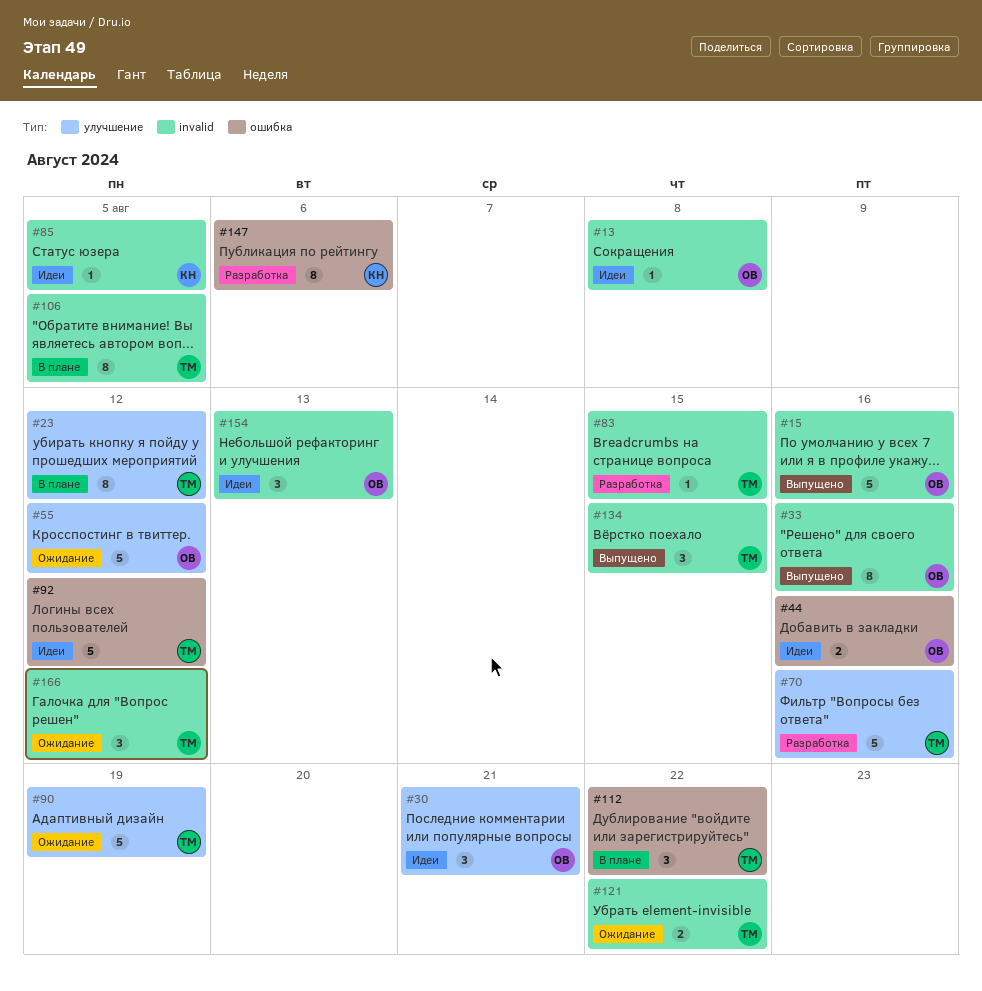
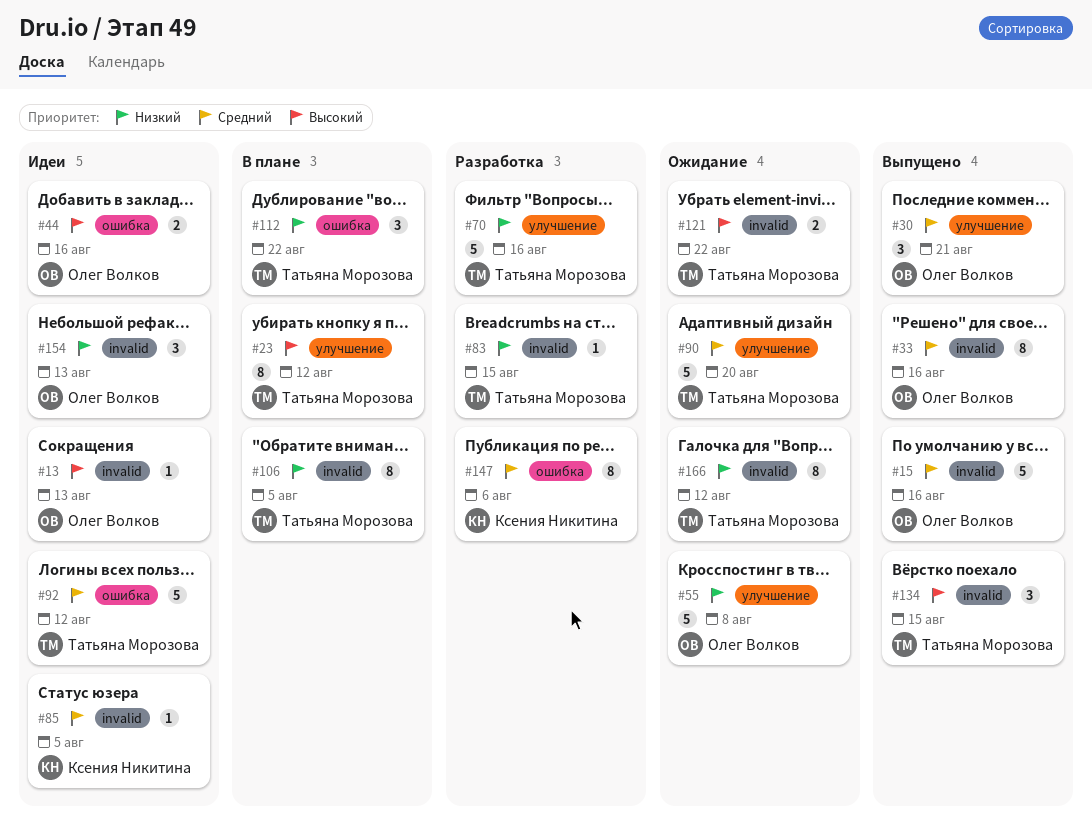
#13, due: Aug 8 -> Aug 13
#30, status: Идеи -> Выпущено
#55, due: Aug 12 -> Aug 8
#90, due: Aug 19 -> Aug 20
#166, estimate: 3 -> 8

